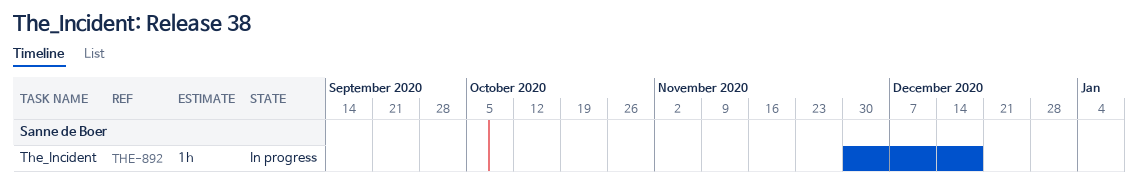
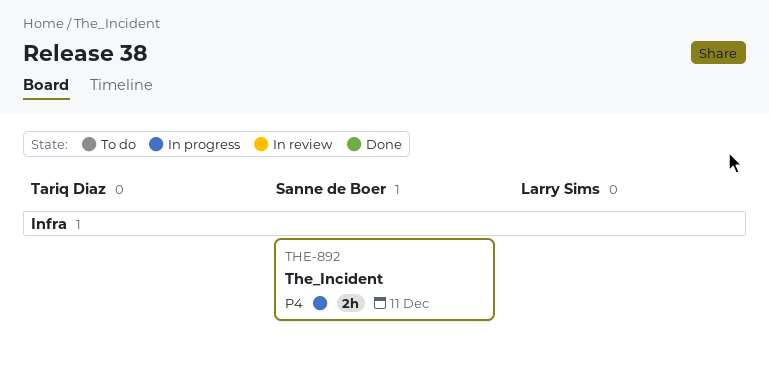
THE-892, estimate: 1h -> 2h
THE-892, due: Dec 18 -> Dec 11

